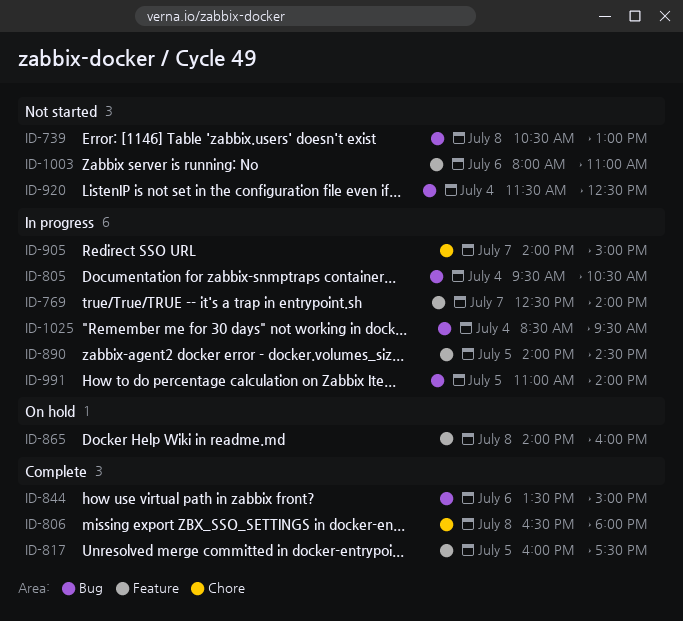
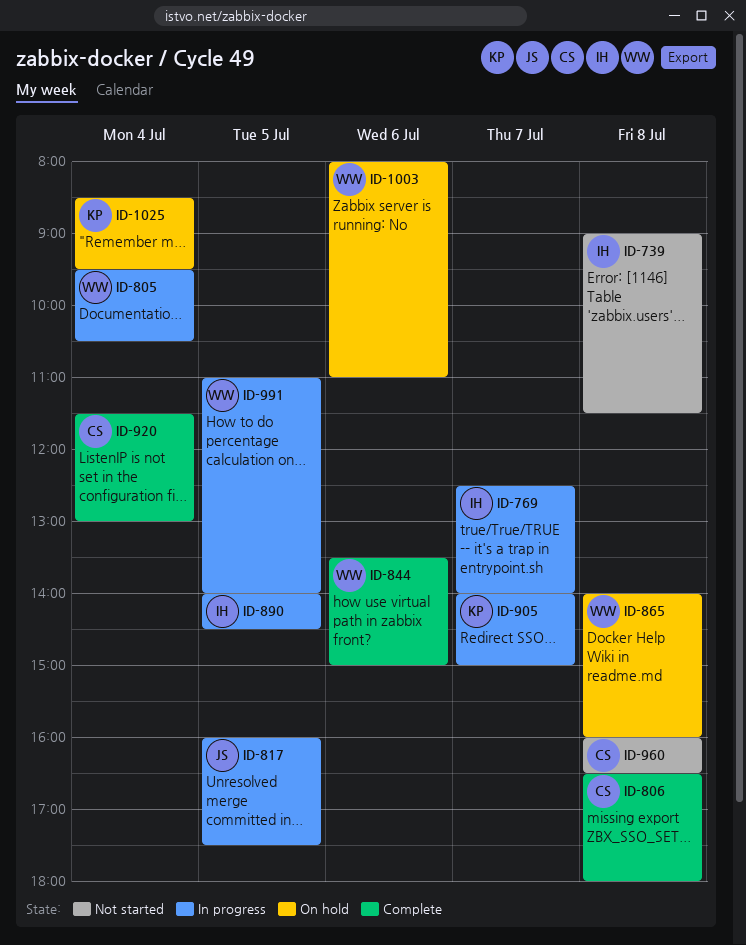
ID-739, begins: 10:30 -> 09:00
ID-739, ends: 13:00 -> 11:30
ID-817, status: Complete -> In progress
ID-920, status: Not started -> Complete
ID-920, ends: 12:30 -> 13:00
ID-960: none -> present
ID-1003, status: Not started -> On hold
ID-1025, status: In progress -> On hold

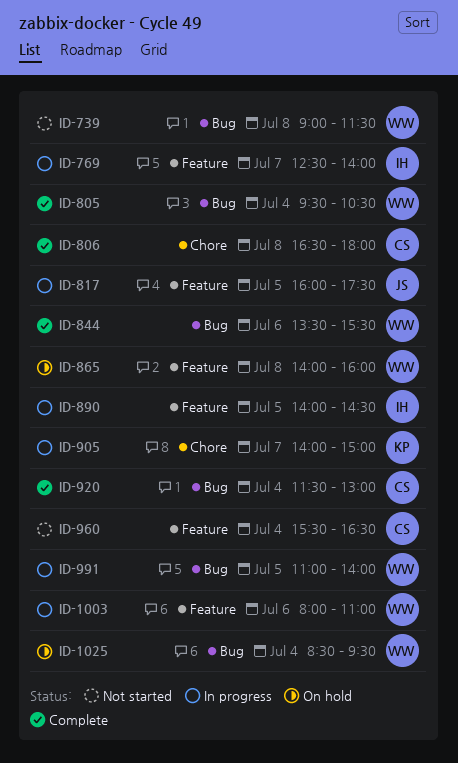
ID-739, owner: IH -> WW
ID-805, status: In progress -> Complete
ID-844, ends: 15:00 -> 15:30
ID-960, day: Jul 8 -> Jul 4
ID-960, begins: 16:00 -> 15:30
ID-1003, status: On hold -> In progress
ID-1025, owner: KP -> WW

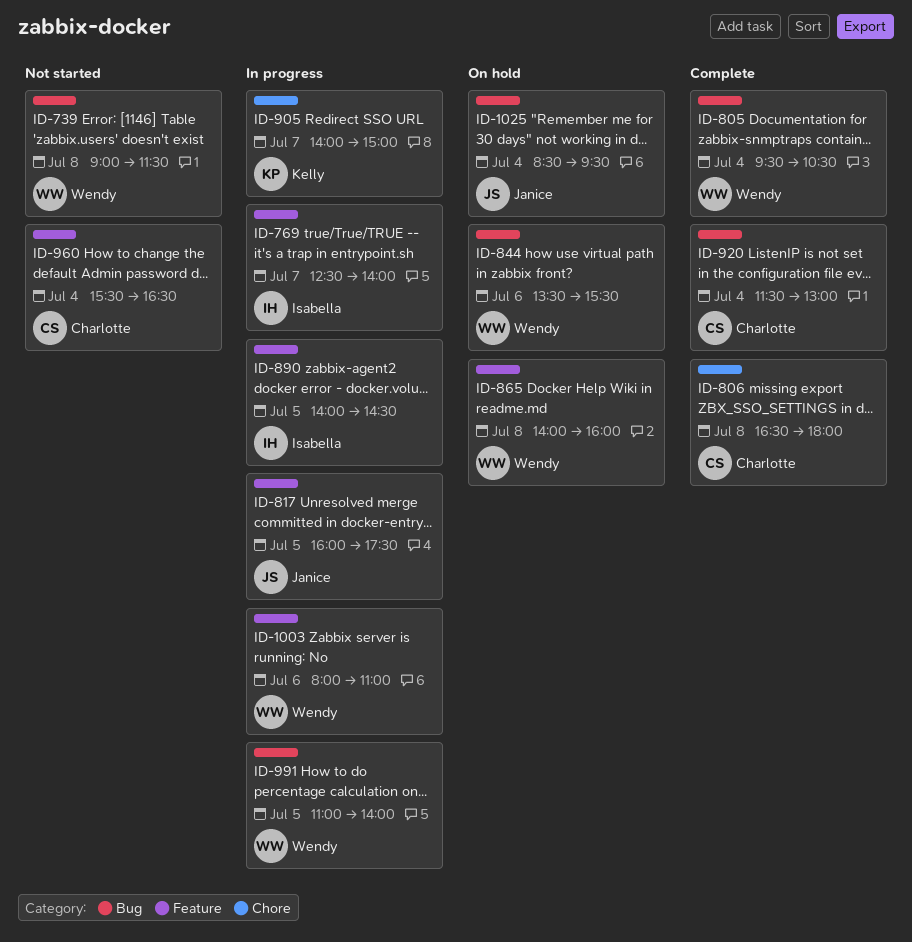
ID-844, status: Complete -> On hold
ID-1025, owner: Wendy -> Janice

